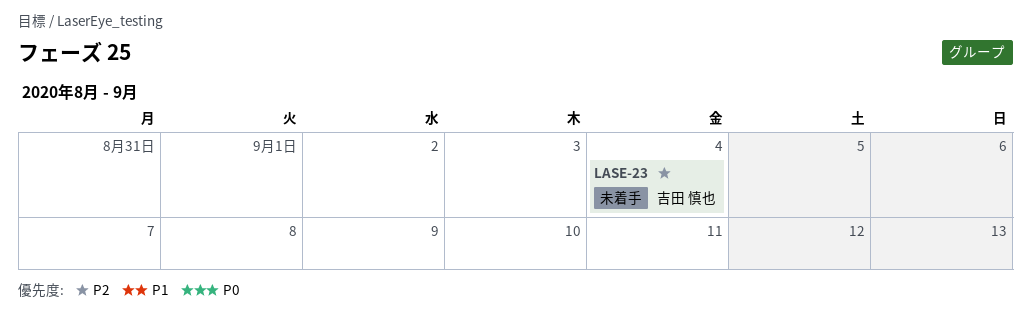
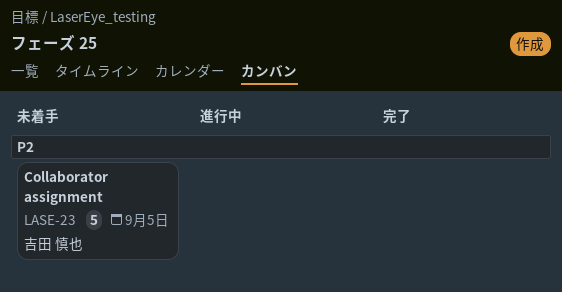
LASE-23, due: Sep 4 -> Sep 5

